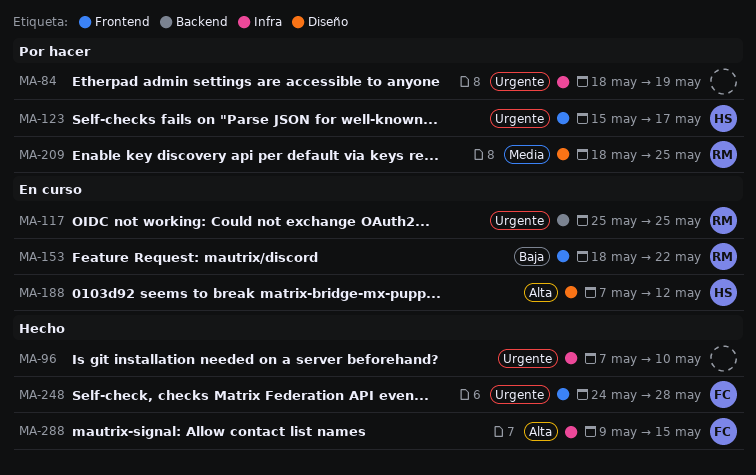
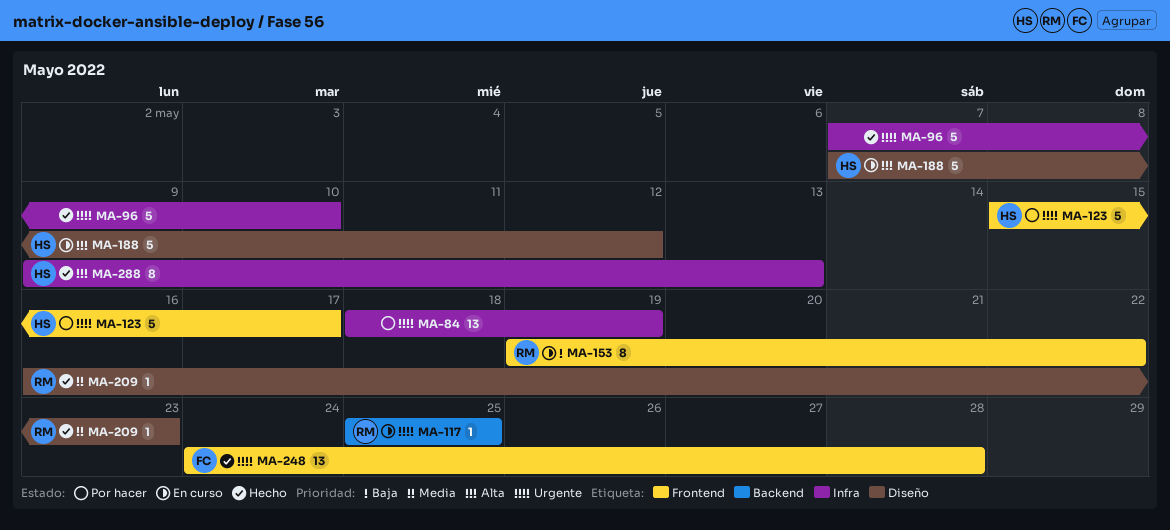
MA-153, start: May 18 -> May 19
MA-209, status: Por hacer -> Hecho
MA-209, start: May 18 -> May 16
MA-209, due: May 25 -> May 23
MA-288, owner: FC -> HS
MA-288, due: May 15 -> May 13

